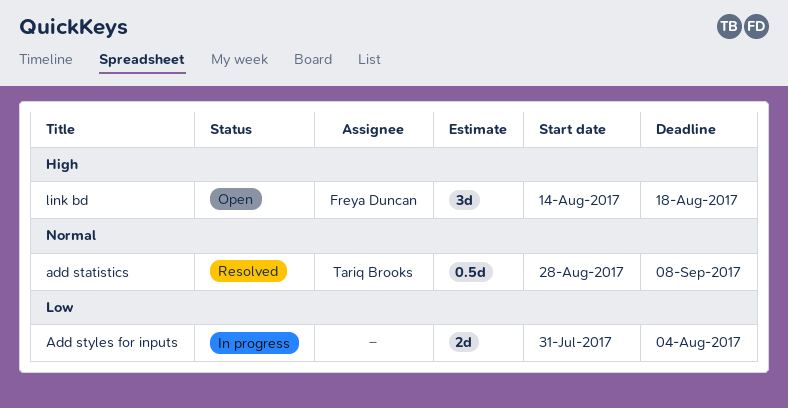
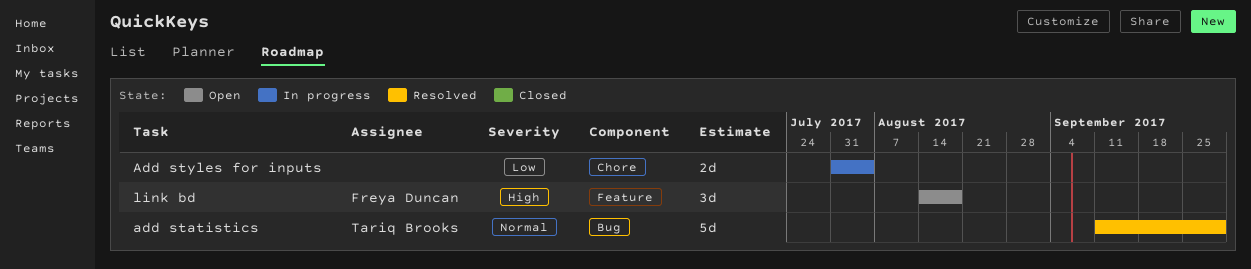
add statistics, estimate: 0.5d -> 5d
add statistics, start: Aug 28 -> Sep 11
add statistics, due: Sep 8 -> Sep 29

